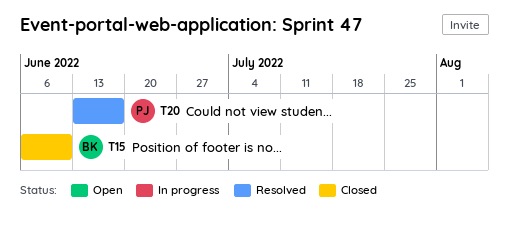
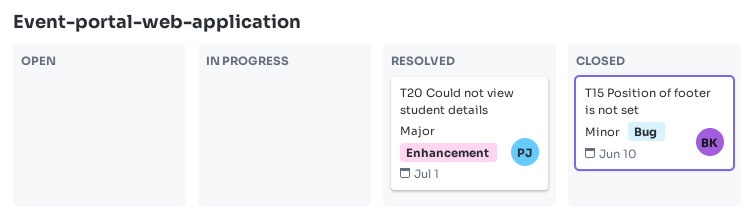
T20, due: Jun 17 -> Jul 1

